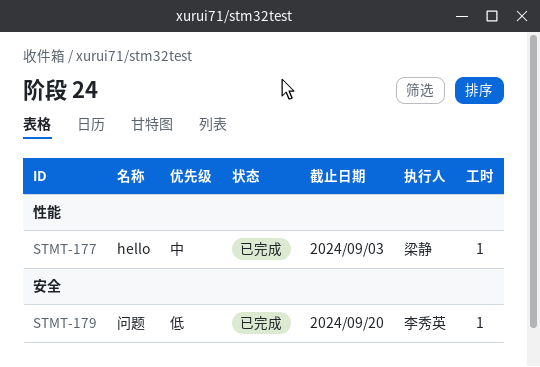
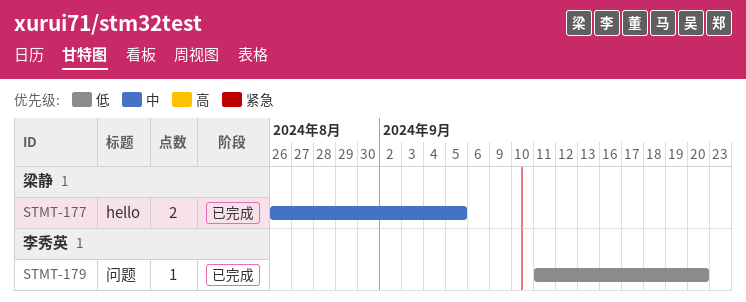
STMT-177, estimate: 1 -> 2
STMT-177, due: Sep 3 -> Sep 5

